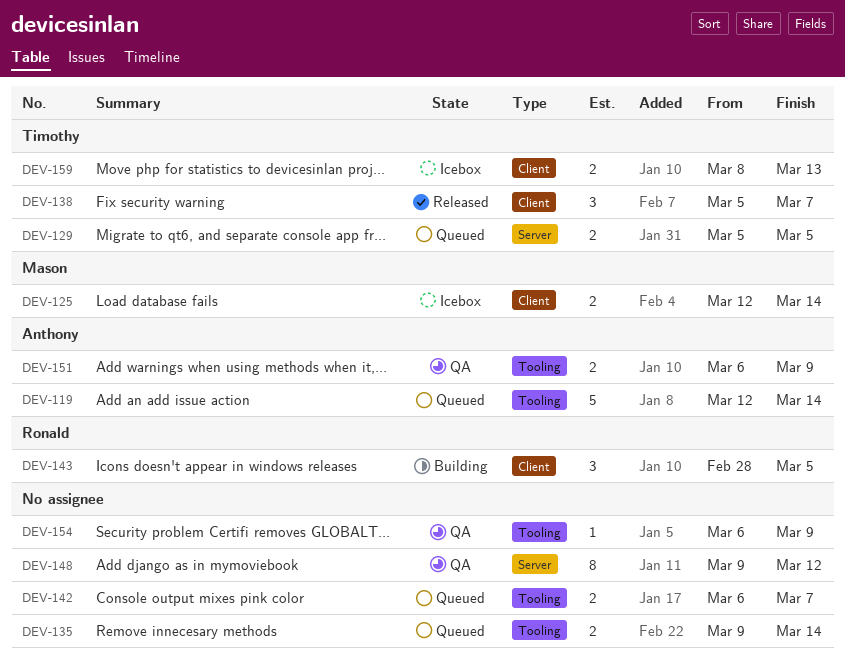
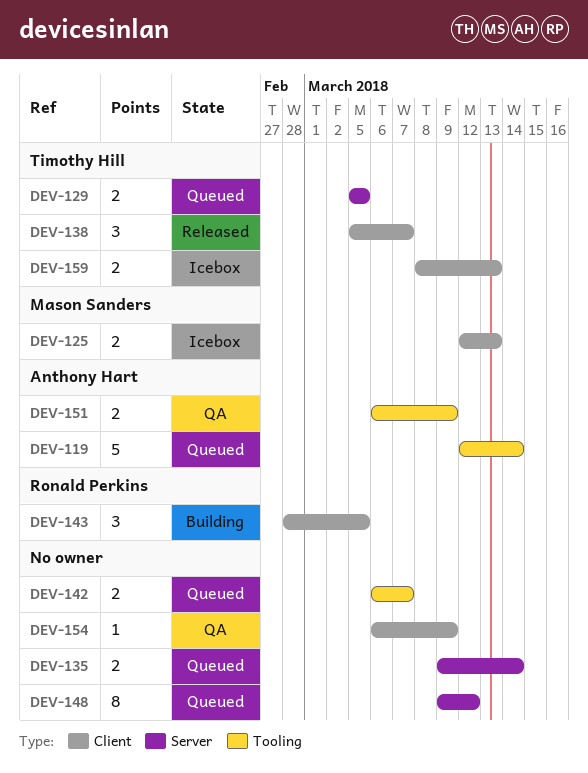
DEV-125, due: Mar 14 -> Mar 13
DEV-135, label: Tooling -> Server
DEV-148, status: QA -> Queued
DEV-154, label: Tooling -> Client

